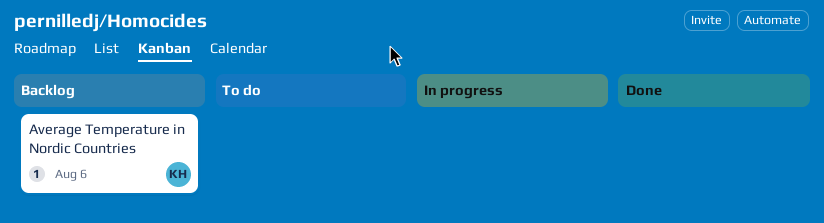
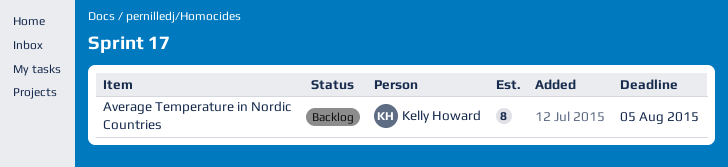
Average Temperature in Nordic Countries, estimate: 1 -> 8
Average Temperature in Nordic Countries, due: Aug 6 -> Aug 5

